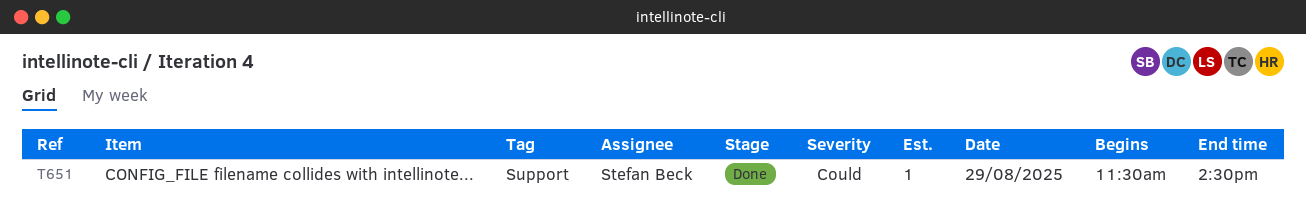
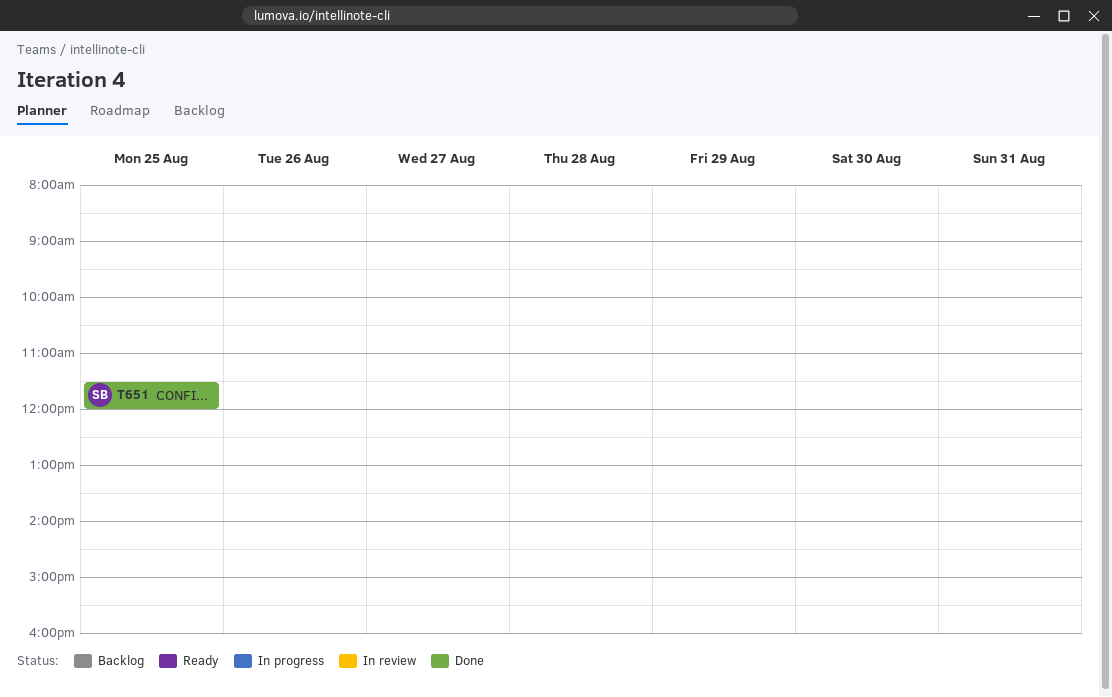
T651, day: Aug 29 -> Aug 25
T651, ends: 14:30 -> 12:00

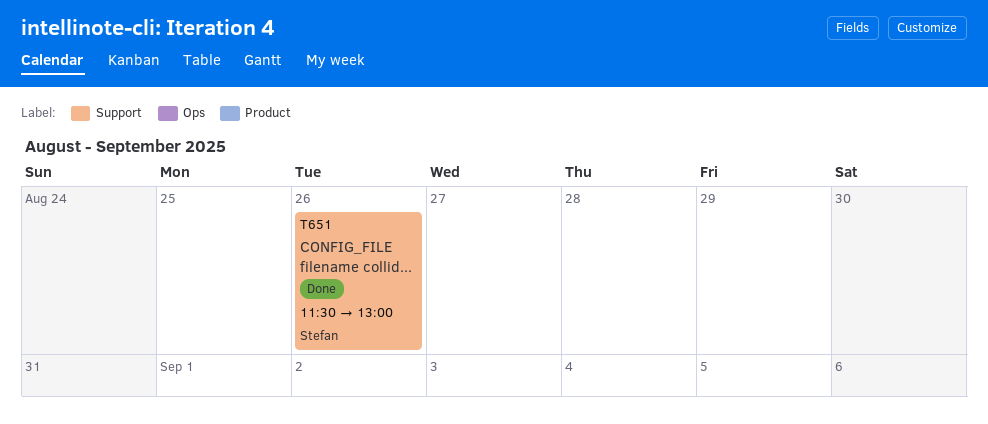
T651, day: Aug 25 -> Aug 26
T651, ends: 12:00 -> 13:00

